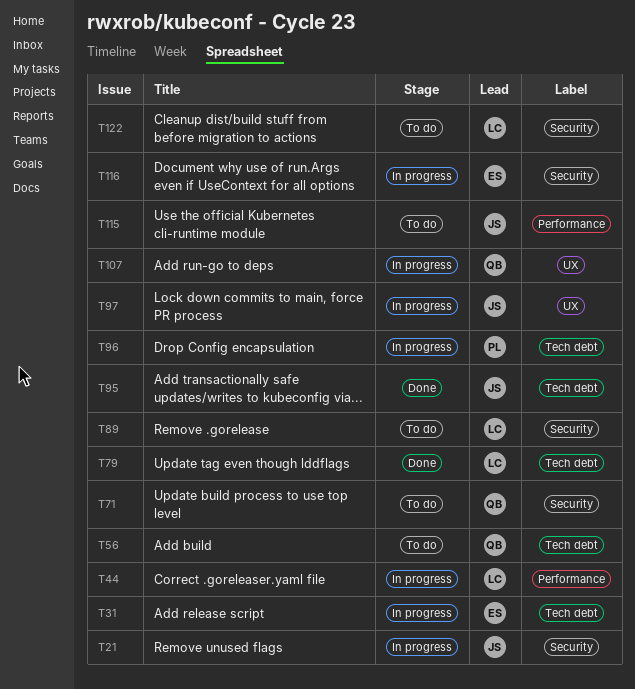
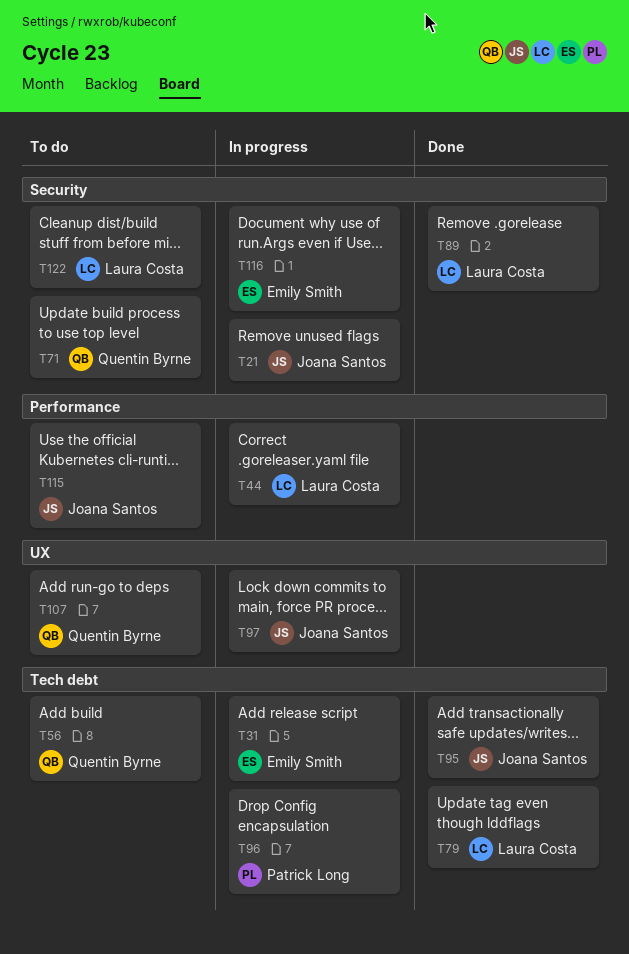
T89, status: To do -> Done
T107, status: In progress -> To do

